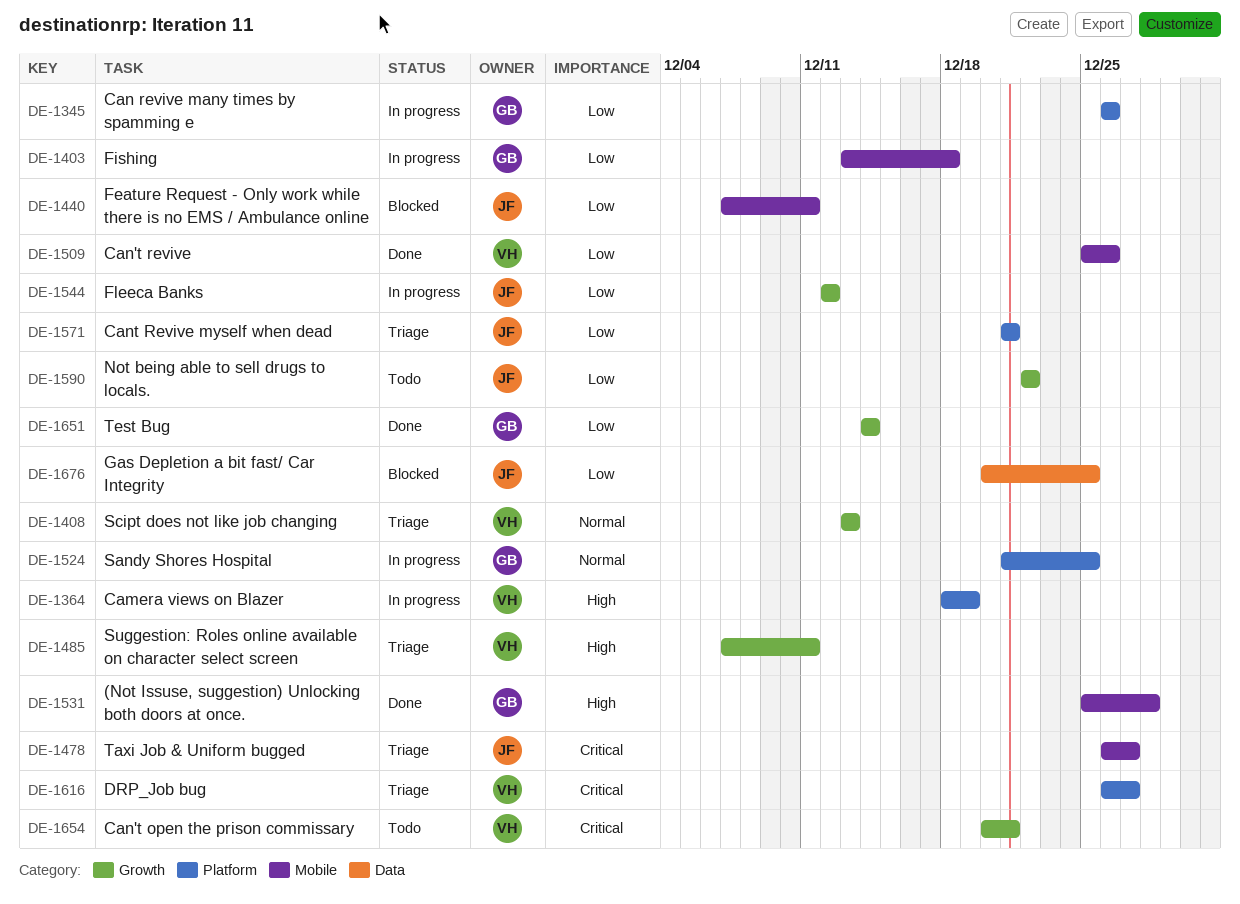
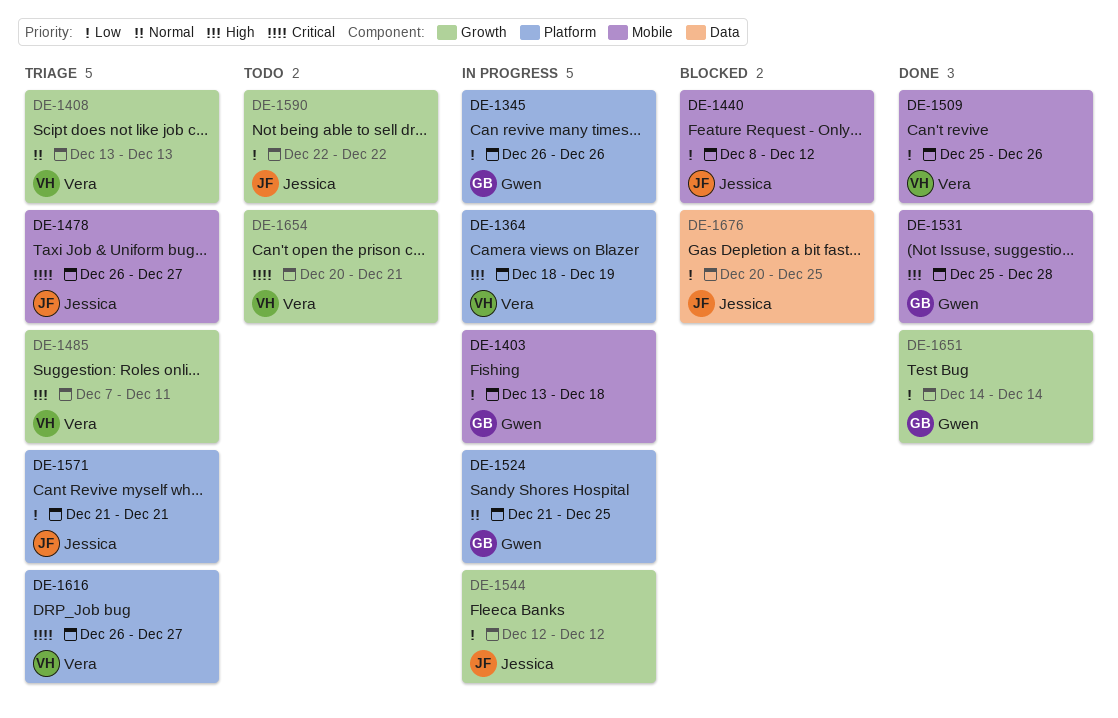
DE-1440, start: Dec 7 -> Dec 8
DE-1440, due: Dec 11 -> Dec 12

